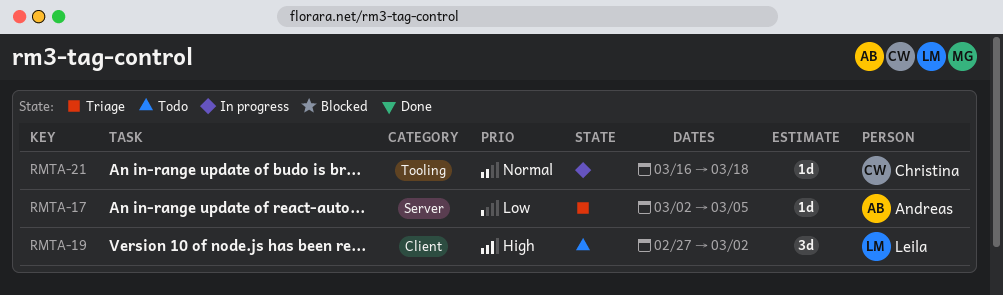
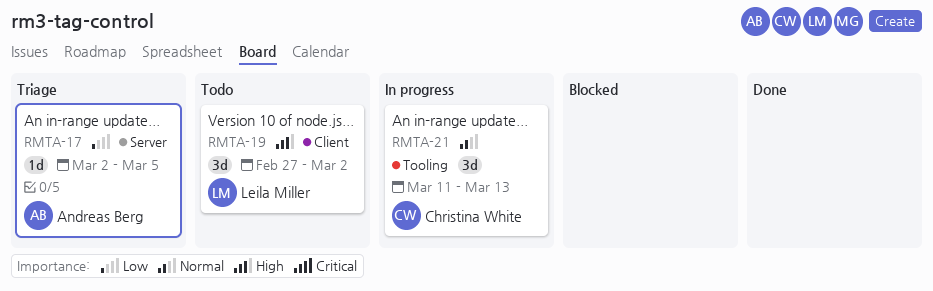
RMTA-21, estimate: 1d -> 3d
RMTA-21, start: Mar 16 -> Mar 11
RMTA-21, due: Mar 18 -> Mar 13

